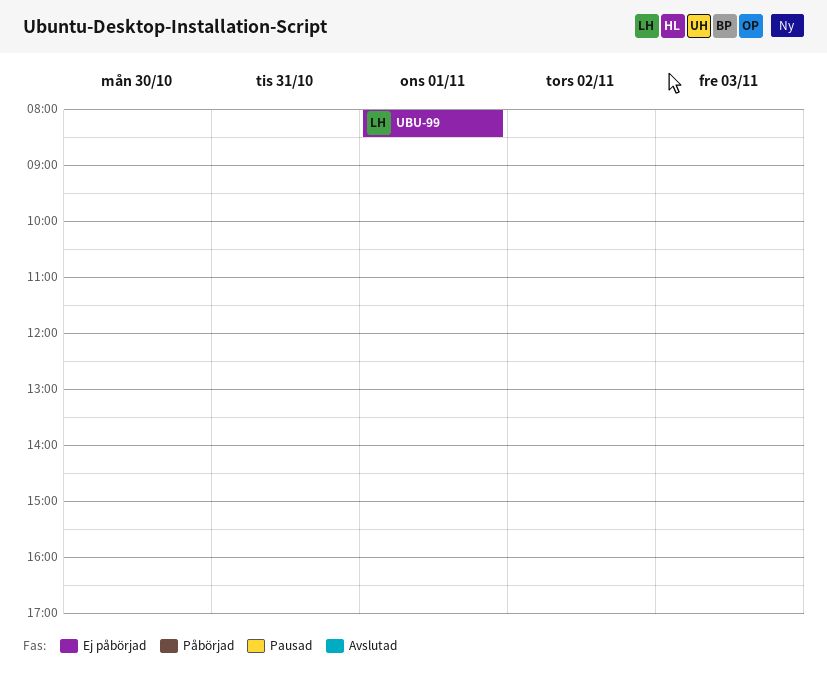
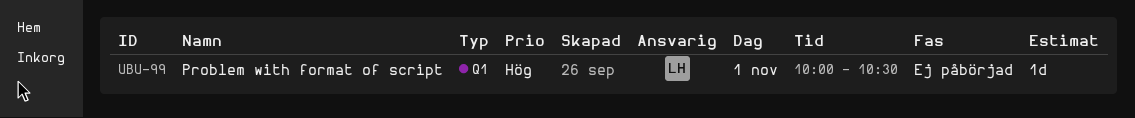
UBU-99, begins: 08:00 -> 10:00
UBU-99, ends: 08:30 -> 10:30

